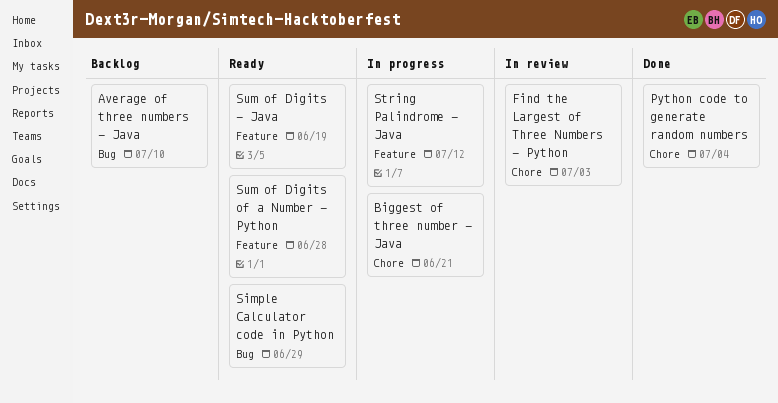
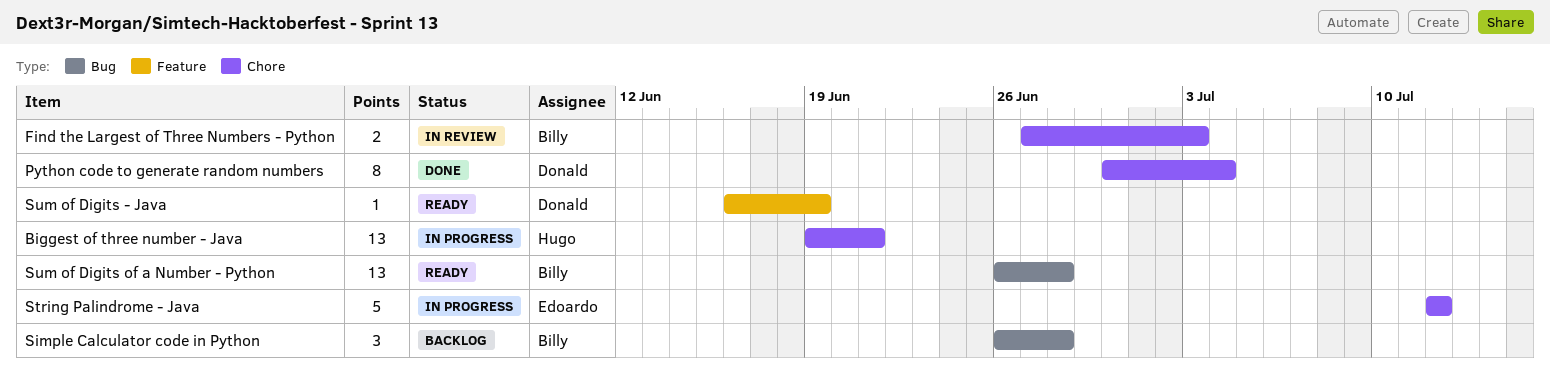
Average of three numbers - Java: present -> none
Simple Calculator code in Python, status: Ready -> Backlog
Simple Calculator code in Python, due: Jun 29 -> Jun 28
String Palindrome - Java, label: Feature -> Chore
Sum of Digits of a Number - Python, label: Feature -> Bug

